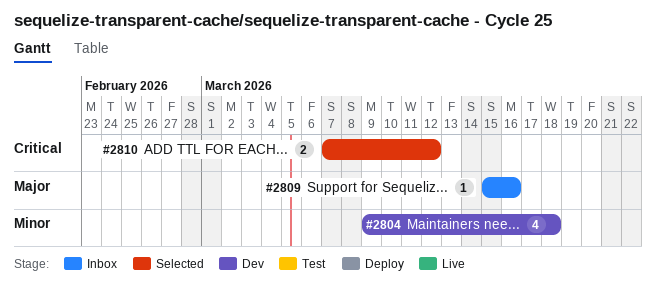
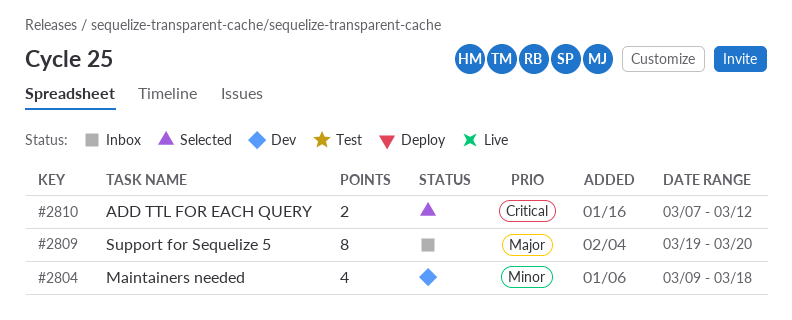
#2809, estimate: 1 -> 8
#2809, start: Mar 15 -> Mar 19
#2809, due: Mar 16 -> Mar 20

